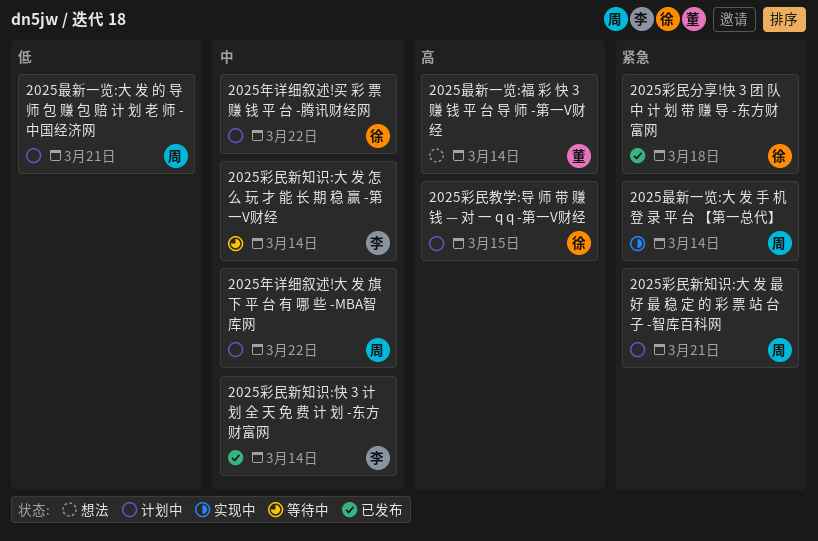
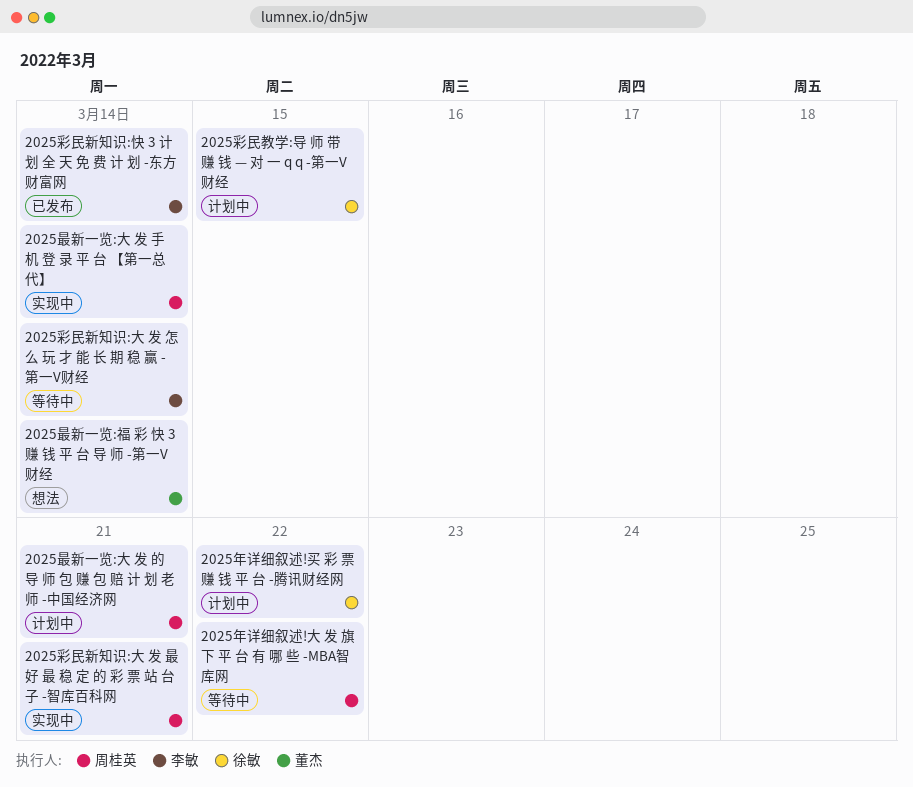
2025年详细叙述!大 发 旗 下 平 台 有 哪 些 -MBA智库网, status: 计划中 -> 等待中
2025彩民分享!快 3 团 队 中 计 划 带 赚 导 -东方财富网: present -> none
2025彩民新知识:大 发 最 好 最 稳 定 的 彩 票 站 台 子 -智库百科网, status: 计划中 -> 实现中

